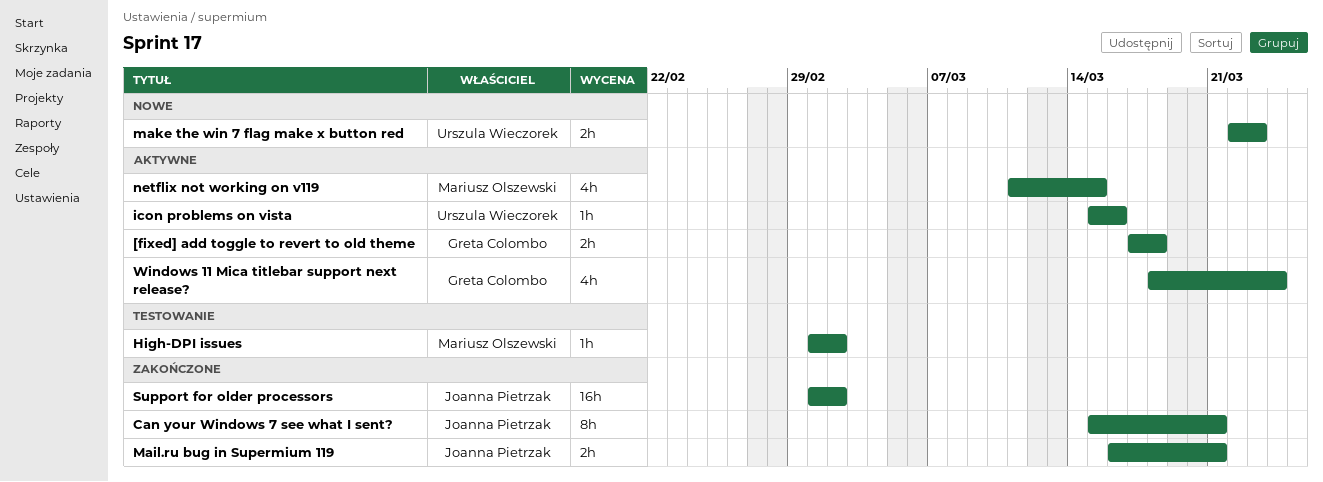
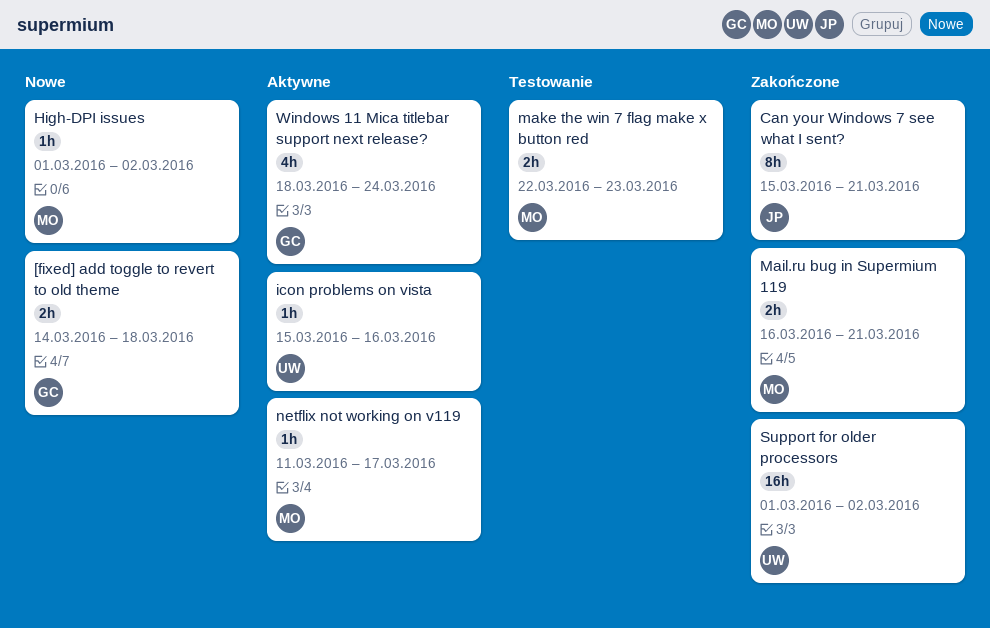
[fixed] add toggle to revert to old theme, status: Aktywne -> Nowe
[fixed] add toggle to revert to old theme, start: Mar 17 -> Mar 14
High-DPI issues, status: Testowanie -> Nowe
Mail.ru bug in Supermium 119, owner: Joanna Pietrzak -> Mariusz Olszewski
make the win 7 flag make x button red, status: Nowe -> Testowanie
make the win 7 flag make x button red, owner: Urszula Wieczorek -> Mariusz Olszewski
netflix not working on v119, estimate: 4h -> 1h
netflix not working on v119, due: Mar 15 -> Mar 17
Support for older processors, owner: Joanna Pietrzak -> Urszula Wieczorek

